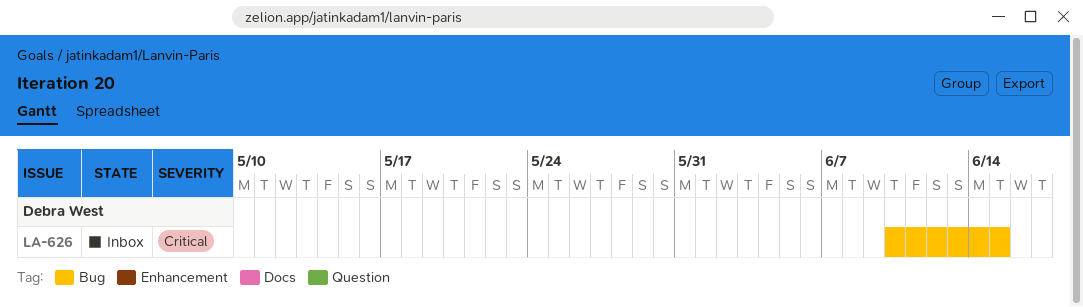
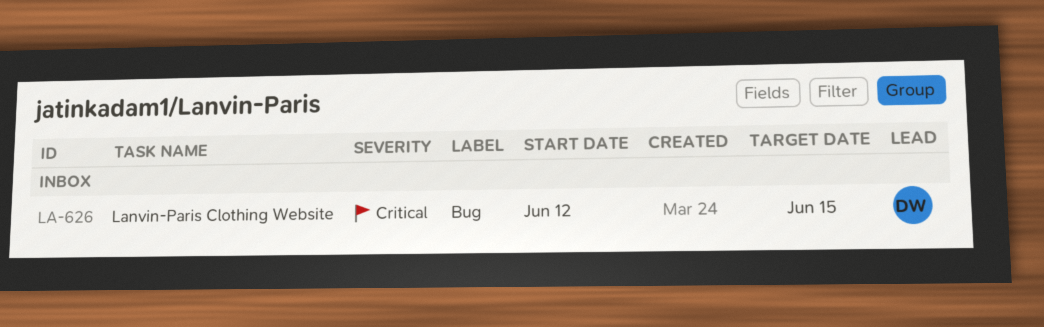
LA-626, start: Jun 10 -> Jun 12

